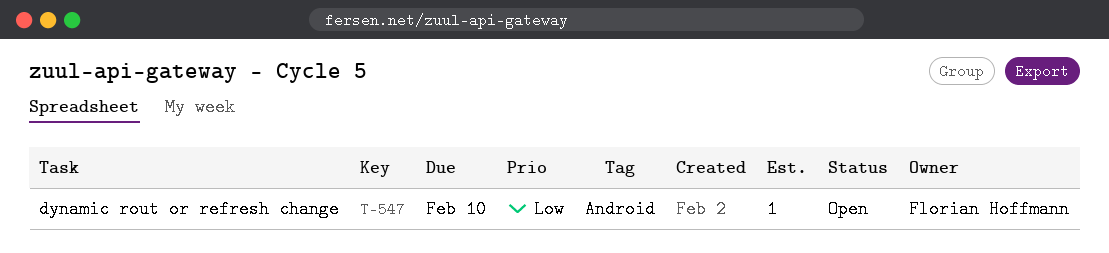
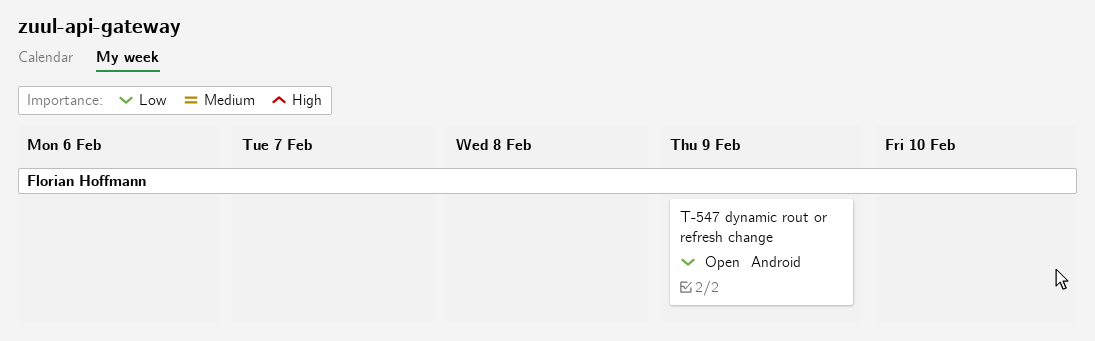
T-547, due: Feb 10 -> Feb 9

